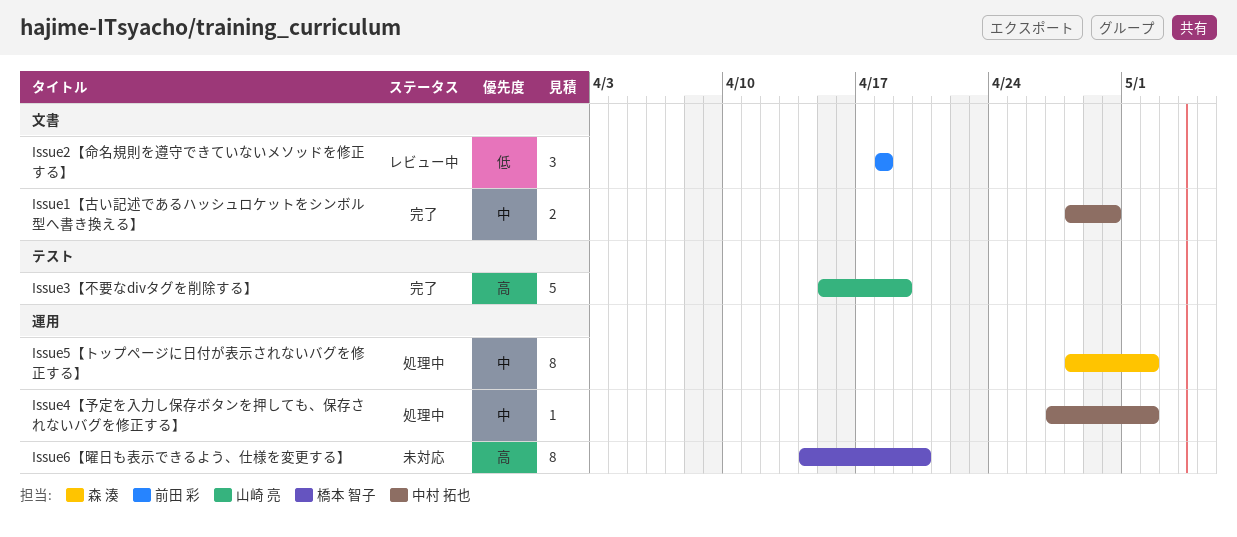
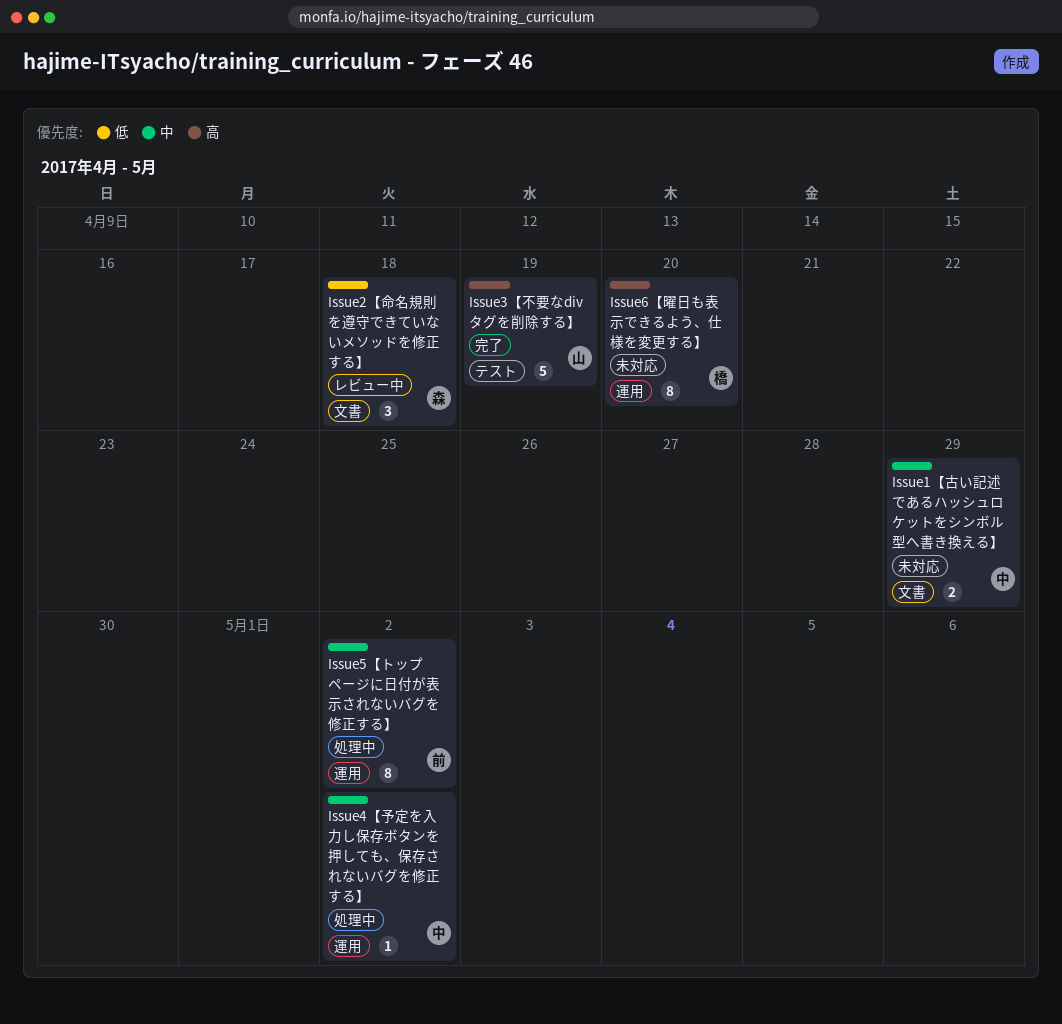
Issue1【古い記述であるハッシュロケットをシンボル型へ書き換える】, status: 完了 -> 未対応
Issue1【古い記述であるハッシュロケットをシンボル型へ書き換える】, due: Apr 30 -> Apr 29
Issue2【命名規則を遵守できていないメソッドを修正する】, owner: 前田 彩 -> 森 湊
Issue5【トップページに日付が表示されないバグを修正する】, owner: 森 湊 -> 前田 彩

